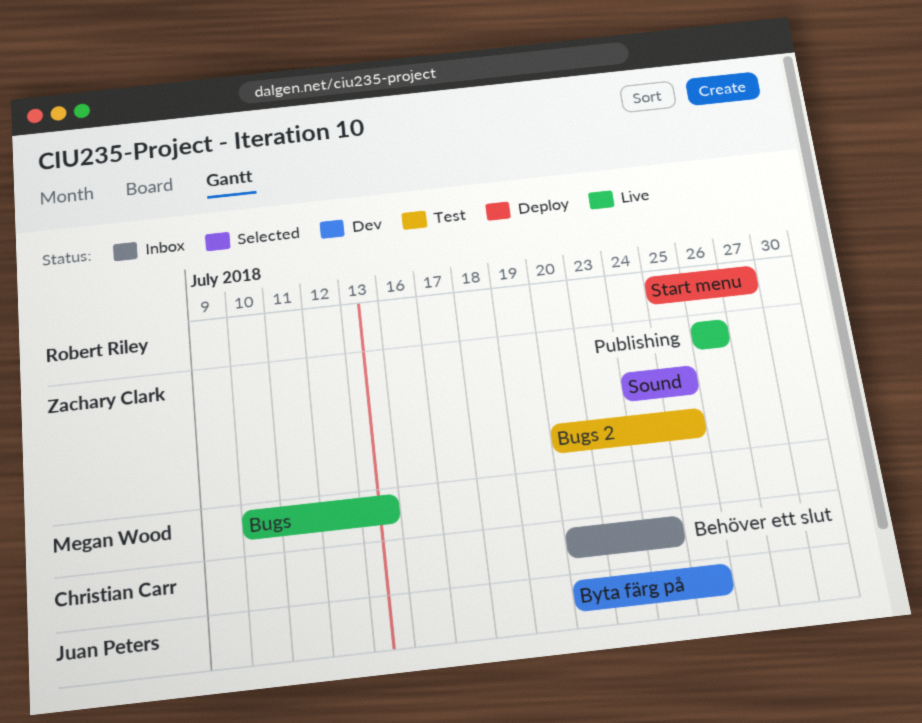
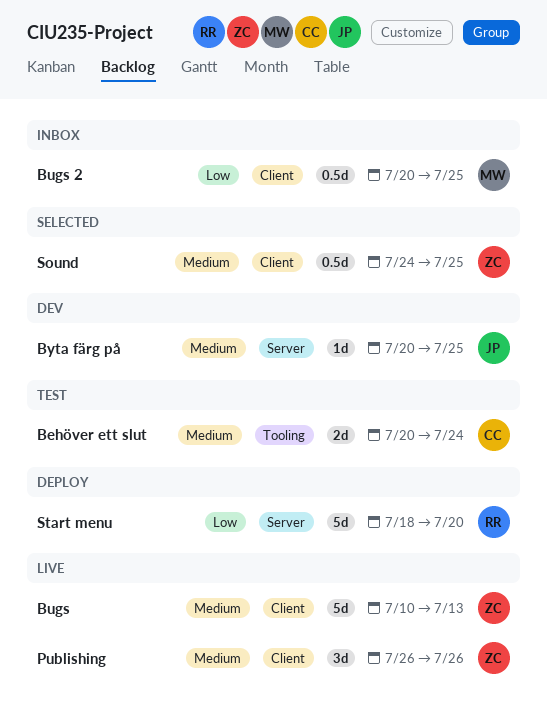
Behöver ett slut, status: Inbox -> Test
Bugs, owner: Megan Wood -> Zachary Clark
Bugs 2, status: Test -> Inbox
Bugs 2, owner: Zachary Clark -> Megan Wood
Start menu, start: Jul 25 -> Jul 18
Start menu, due: Jul 27 -> Jul 20

